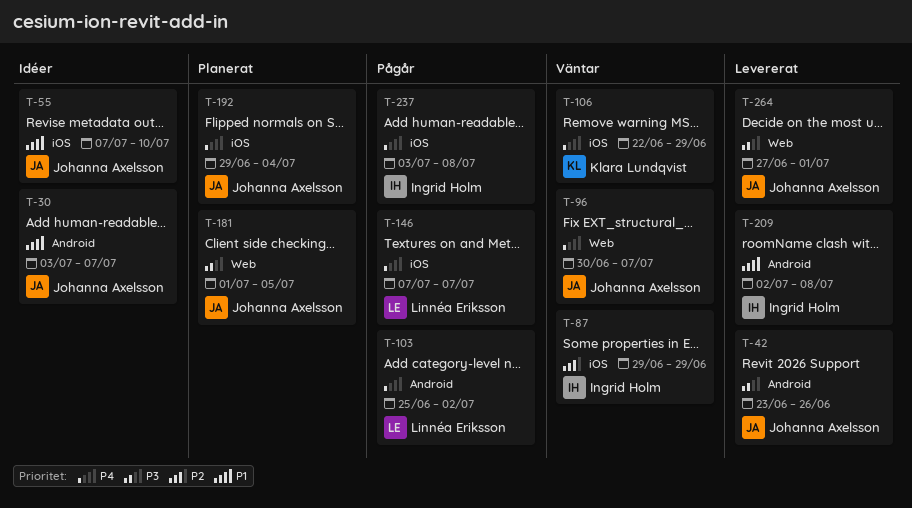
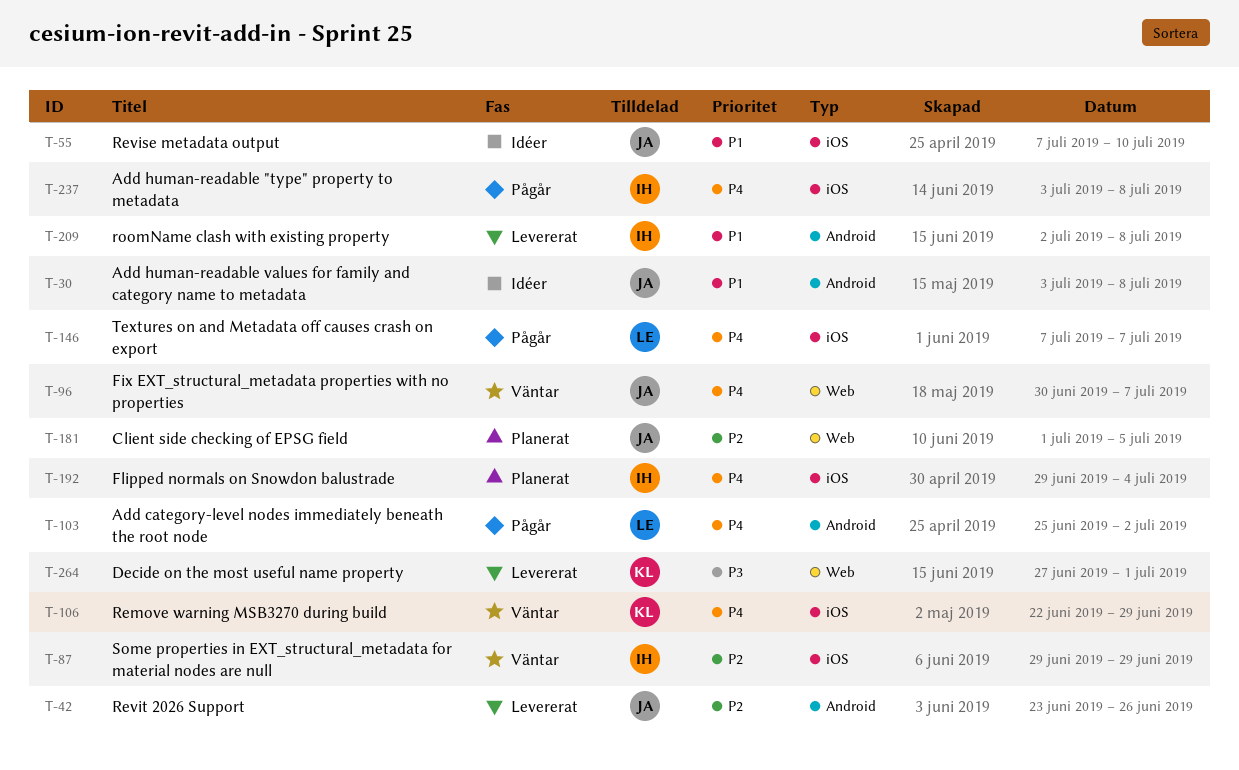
T-30, due: Jul 7 -> Jul 8
T-42, priority: P3 -> P2
T-181, priority: P3 -> P2
T-192, owner: Johanna Axelsson -> Ingrid Holm
T-264, owner: Johanna Axelsson -> Klara Lundqvist

